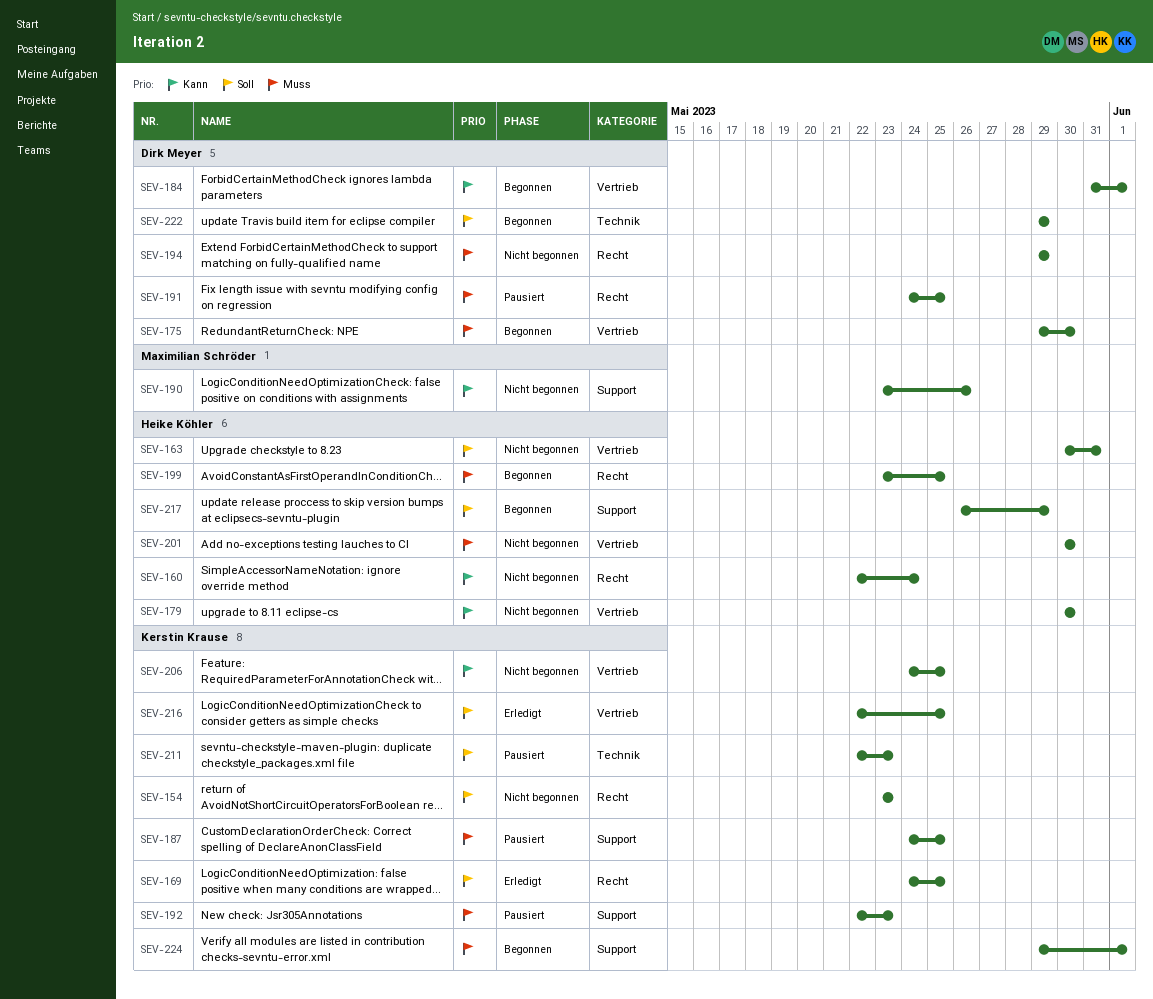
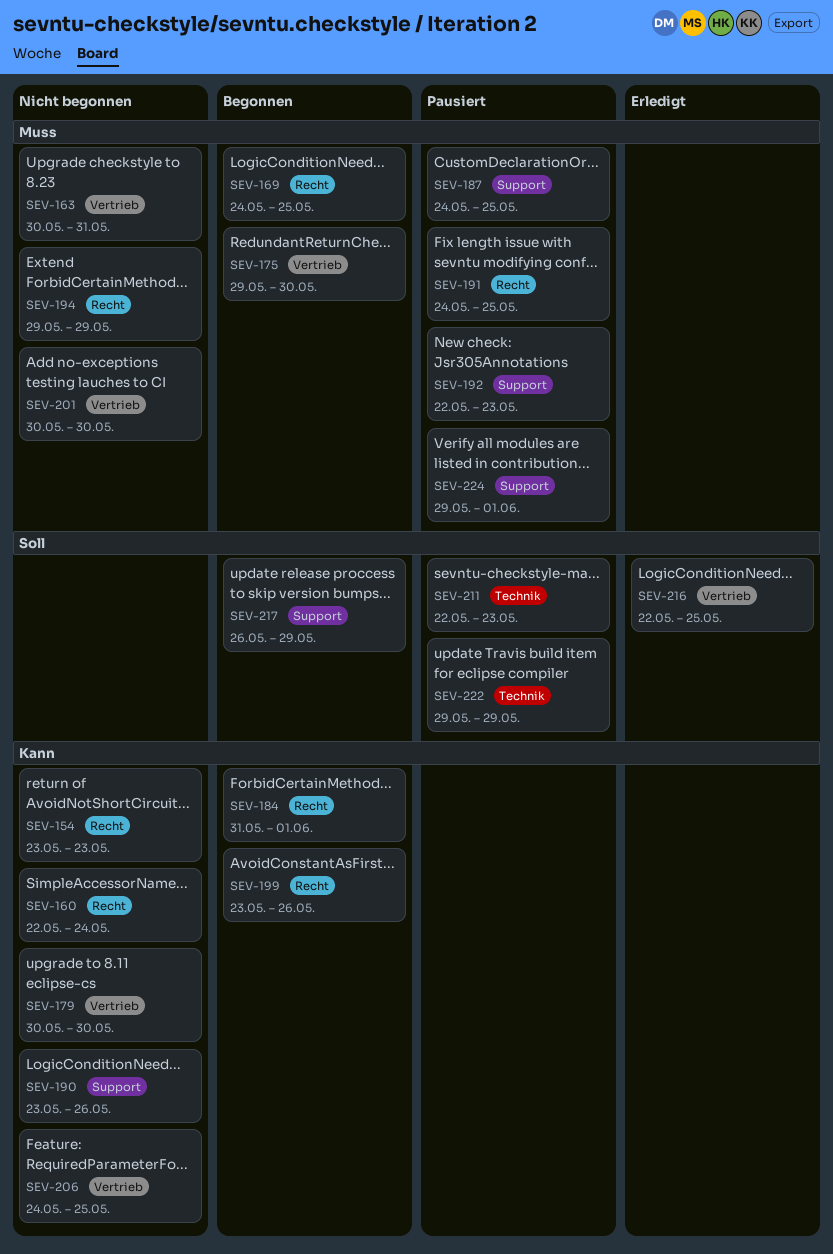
SEV-154, priority: Soll -> Kann
SEV-163, priority: Soll -> Muss
SEV-169, status: Erledigt -> Begonnen
SEV-169, priority: Soll -> Muss
SEV-184, label: Vertrieb -> Recht
SEV-199, priority: Muss -> Kann
SEV-199, due: May 25 -> May 26
SEV-222, status: Begonnen -> Pausiert
SEV-224, status: Begonnen -> Pausiert

